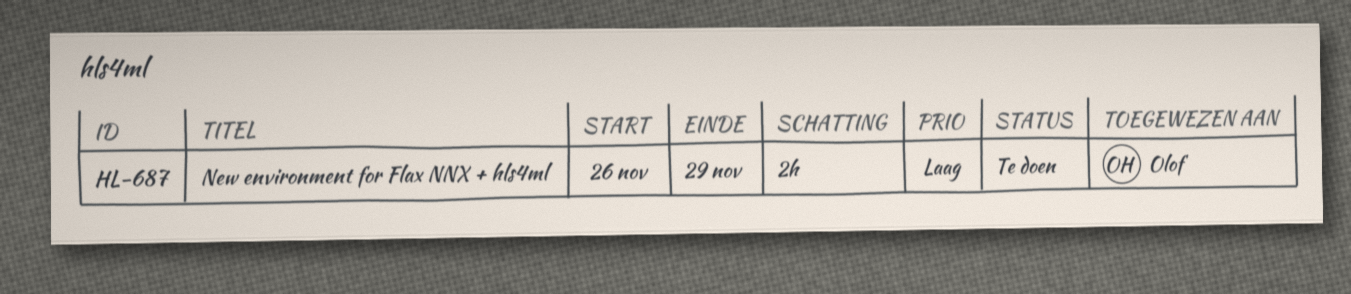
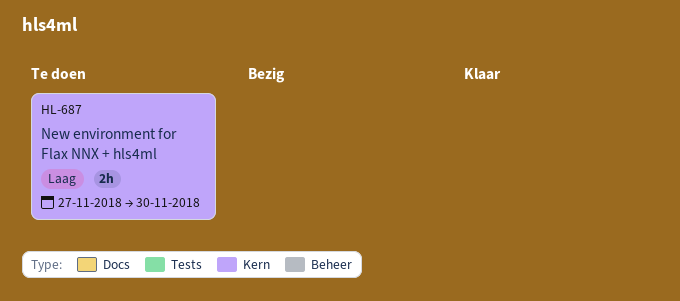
HL-687, start: Nov 26 -> Nov 27
HL-687, due: Nov 29 -> Nov 30

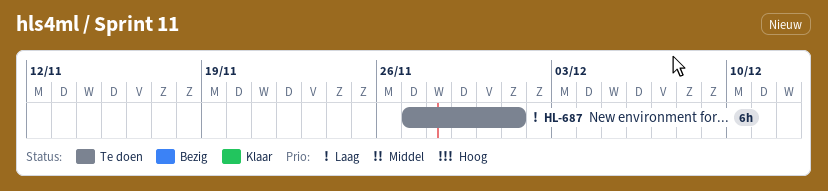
HL-687, estimate: 2h -> 6h
HL-687, due: Nov 30 -> Dec 1

